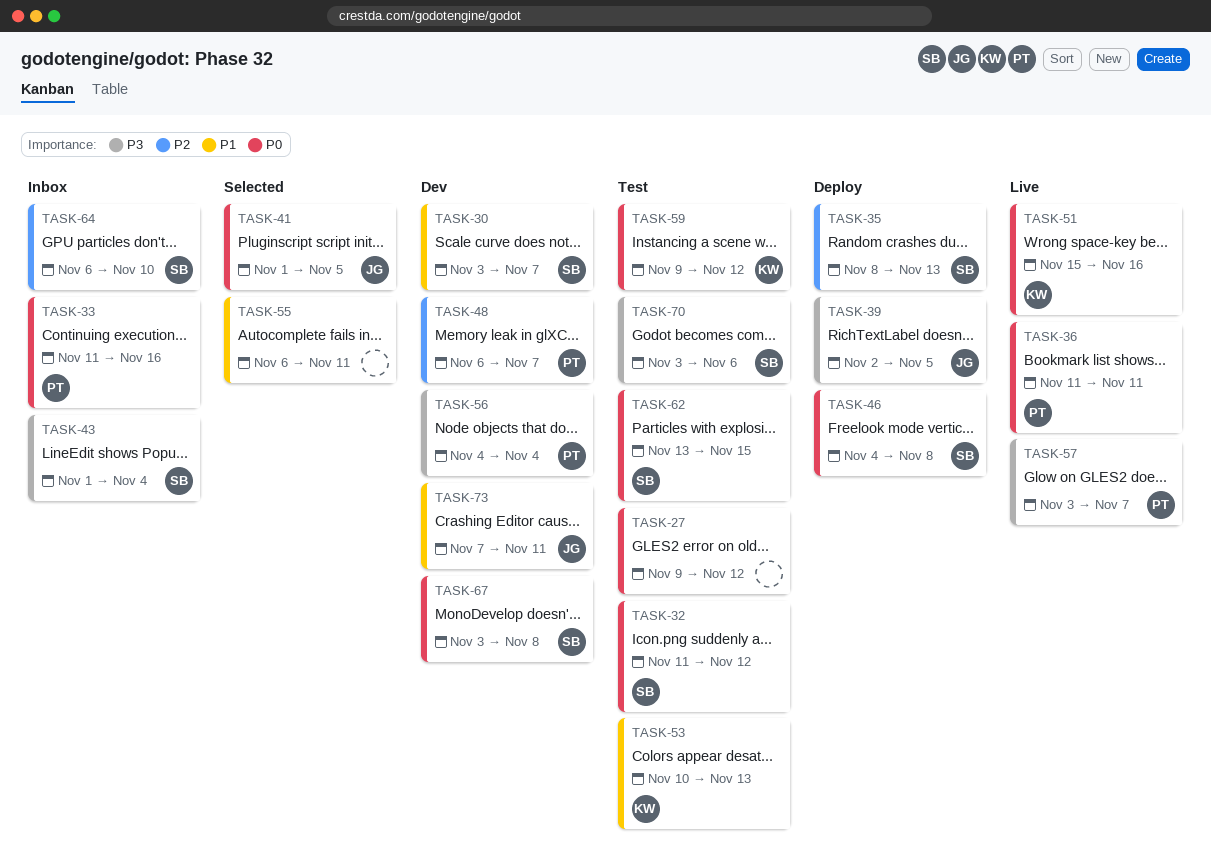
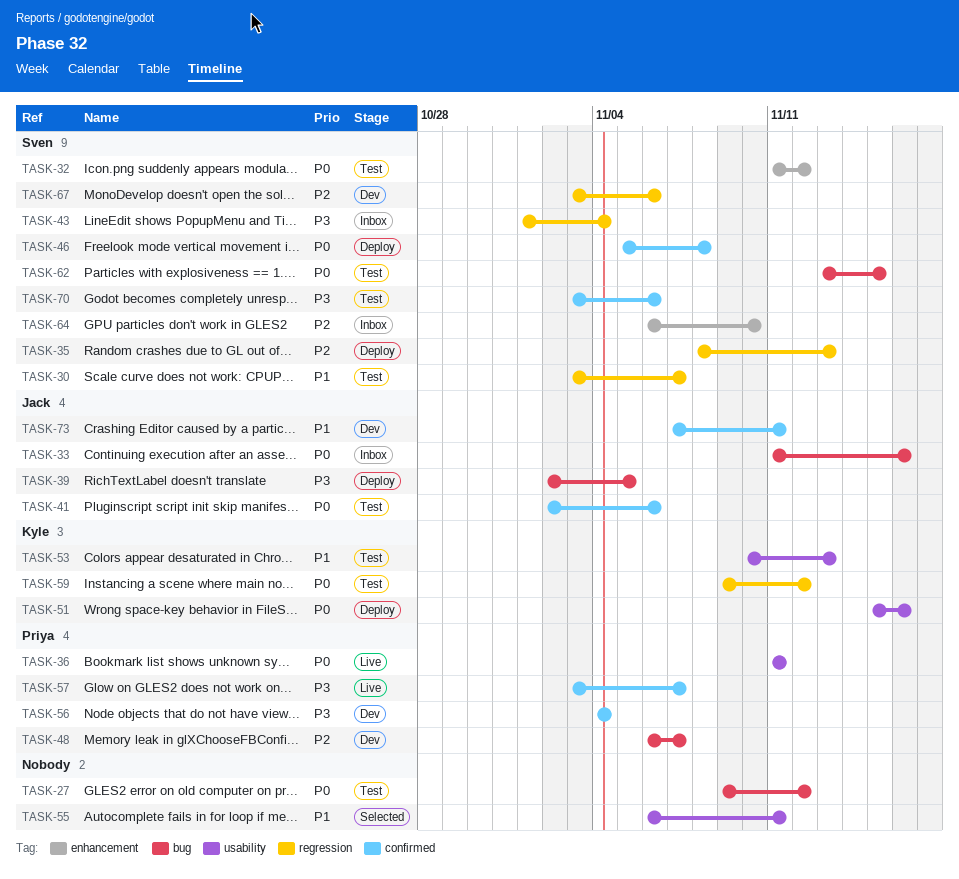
TASK-30, status: Dev -> Test
TASK-33, owner: Priya -> Jack
TASK-41, status: Selected -> Test
TASK-41, start: Nov 1 -> Nov 2
TASK-41, due: Nov 5 -> Nov 6
TASK-46, start: Nov 4 -> Nov 5
TASK-51, status: Live -> Deploy
TASK-67, priority: P0 -> P2
TASK-67, due: Nov 8 -> Nov 6

